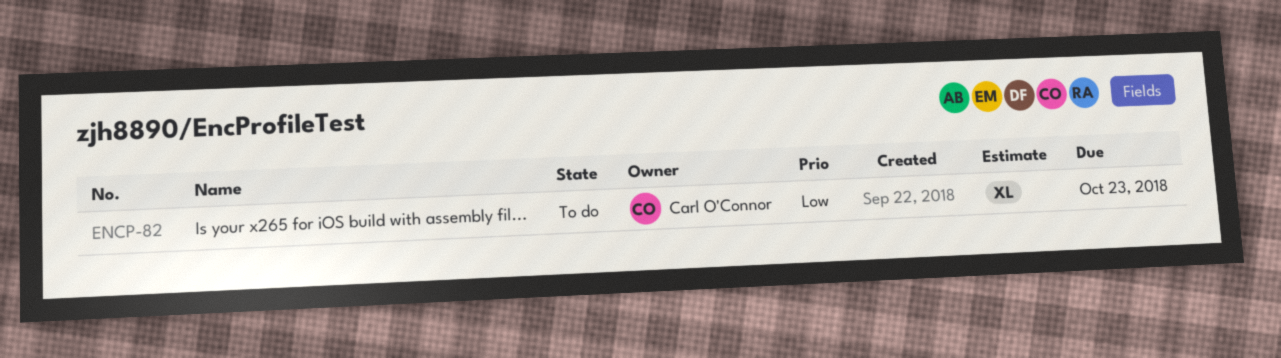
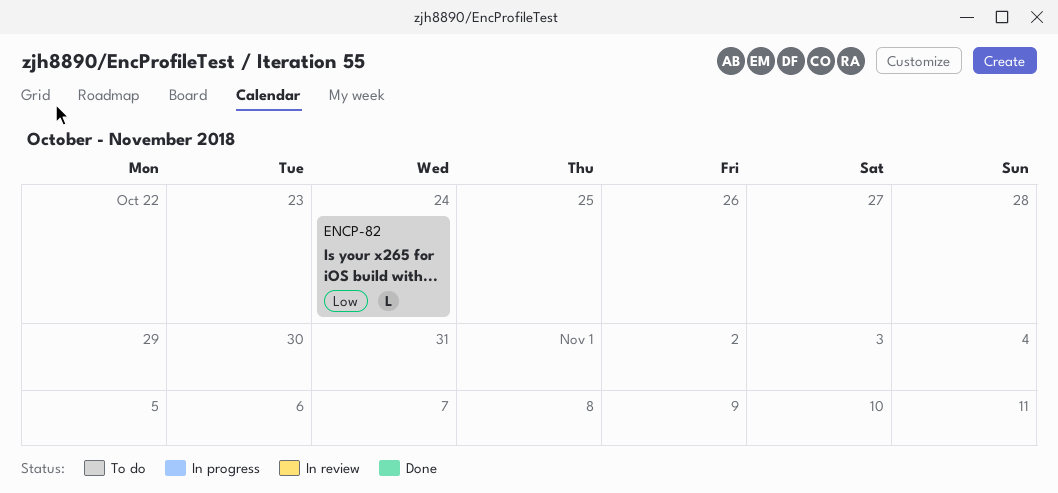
ENCP-82, estimate: XL -> L
ENCP-82, due: Oct 23 -> Oct 24

